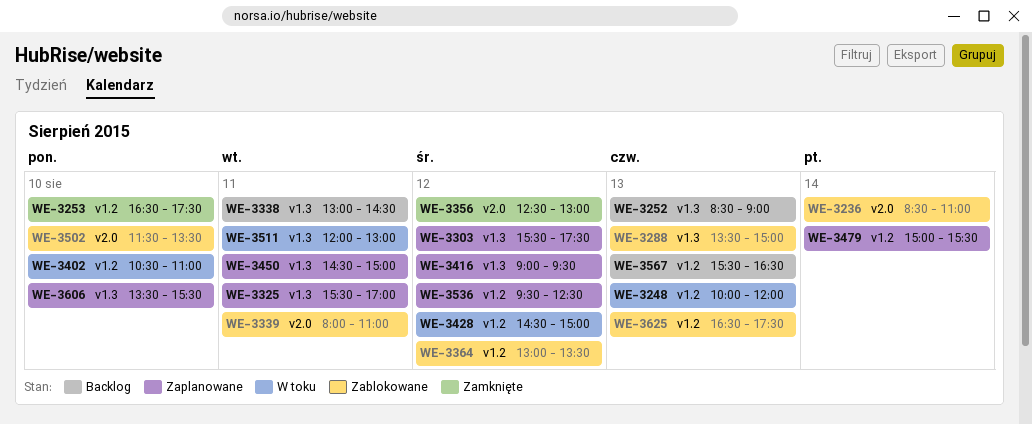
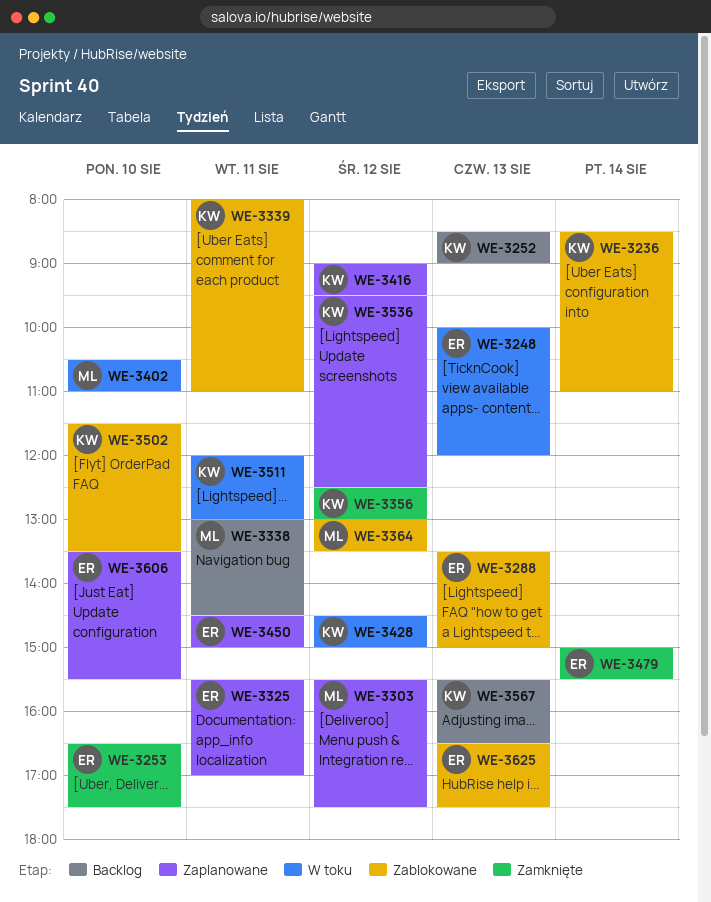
WE-3479, status: Zaplanowane -> Zamknięte

